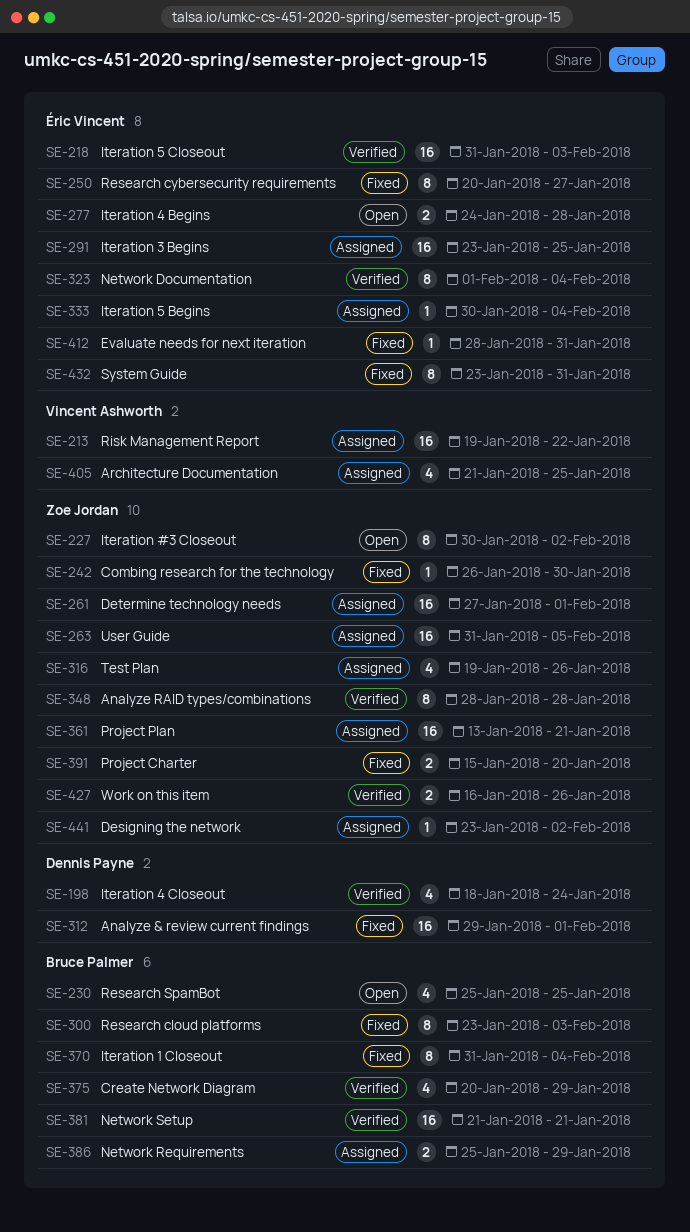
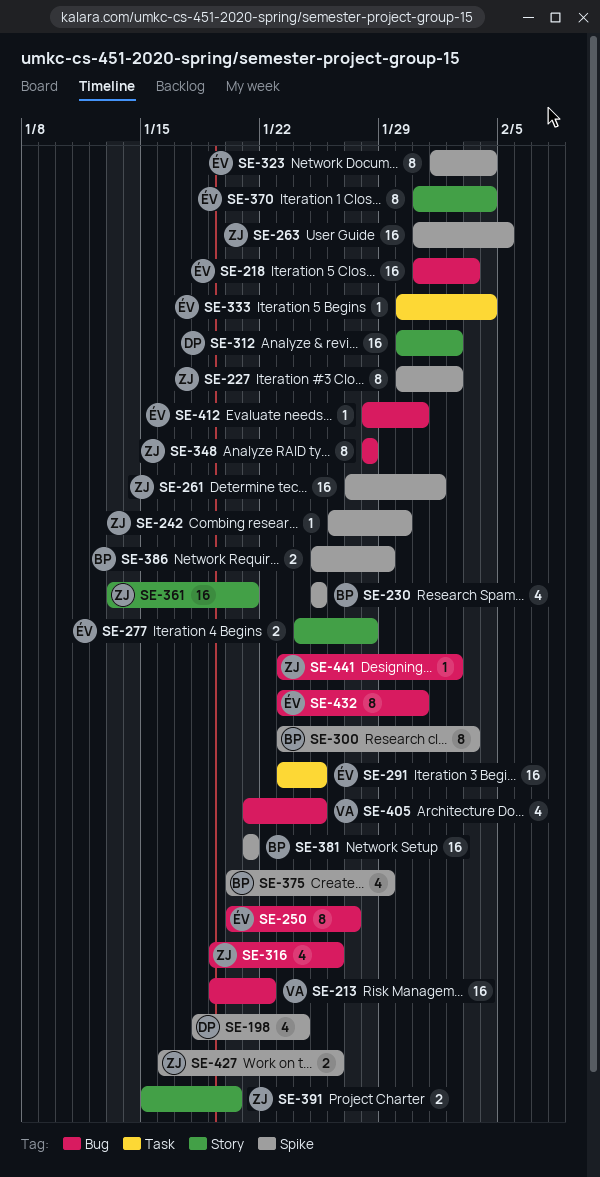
SE-312, start: Jan 29 -> Jan 30
SE-312, due: Feb 1 -> Feb 2
SE-370, owner: Bruce Palmer -> Éric Vincent

